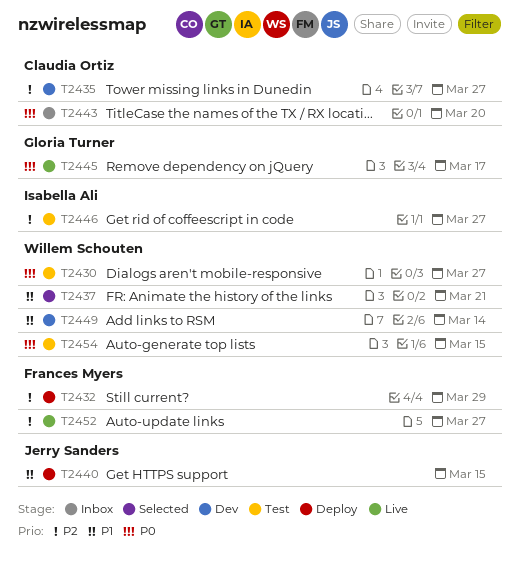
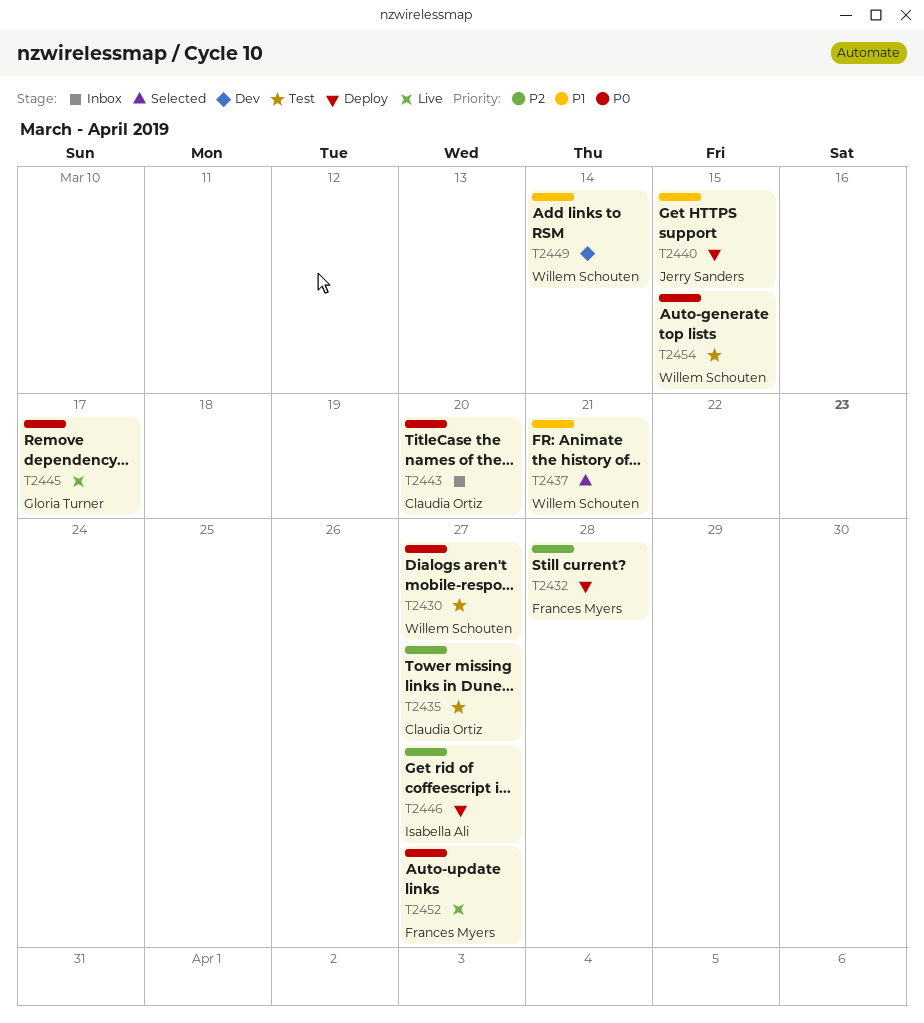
T2432, due: Mar 29 -> Mar 28
T2435, status: Dev -> Test
T2446, status: Test -> Deploy
T2452, priority: P2 -> P0

